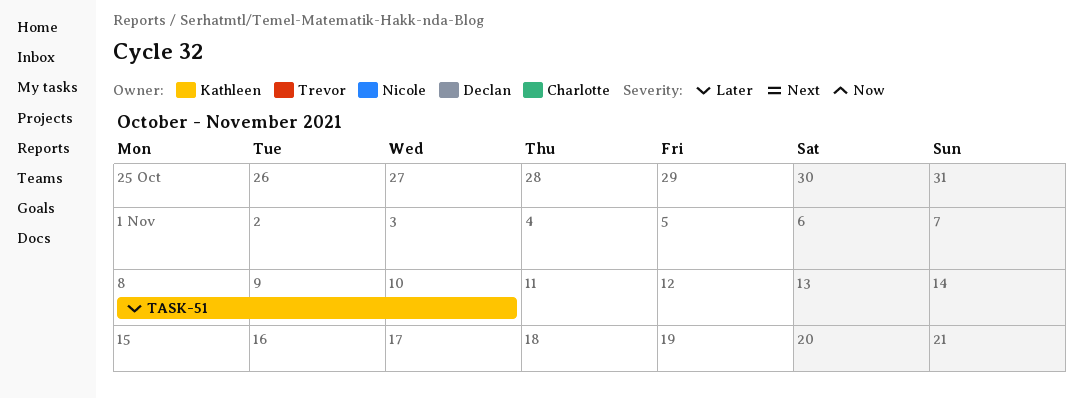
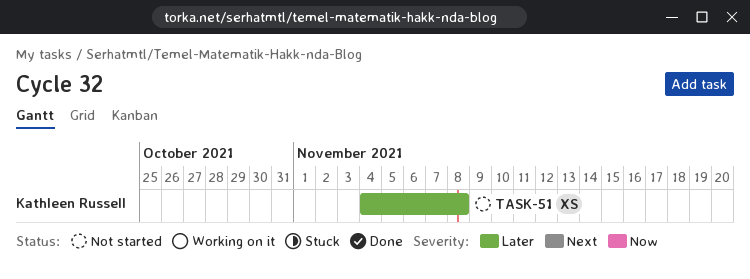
TASK-51, start: Nov 8 -> Nov 4
TASK-51, due: Nov 10 -> Nov 8

